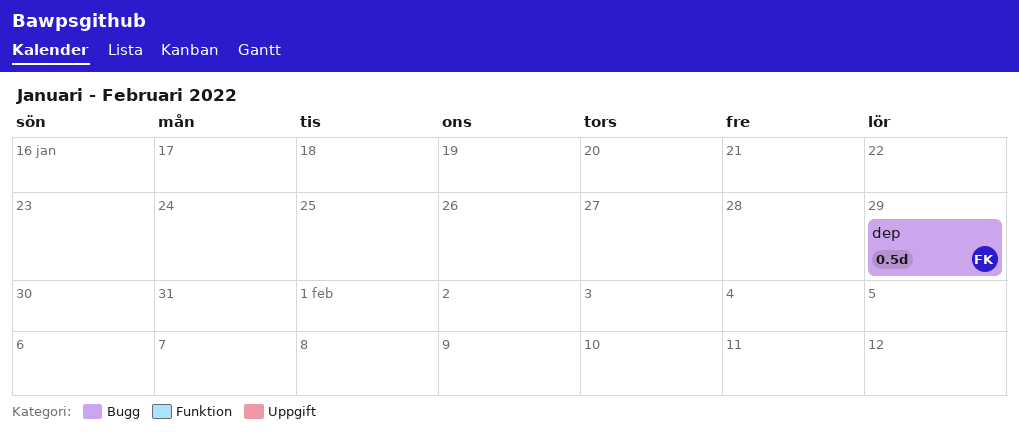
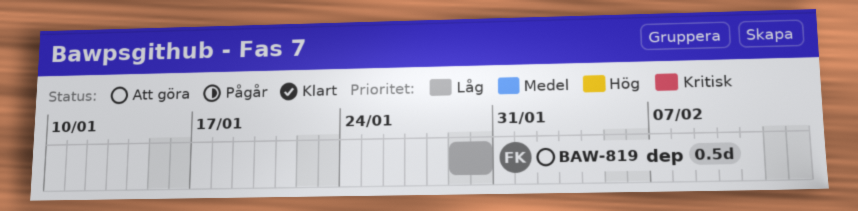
dep, due: Jan 29 -> Jan 30

